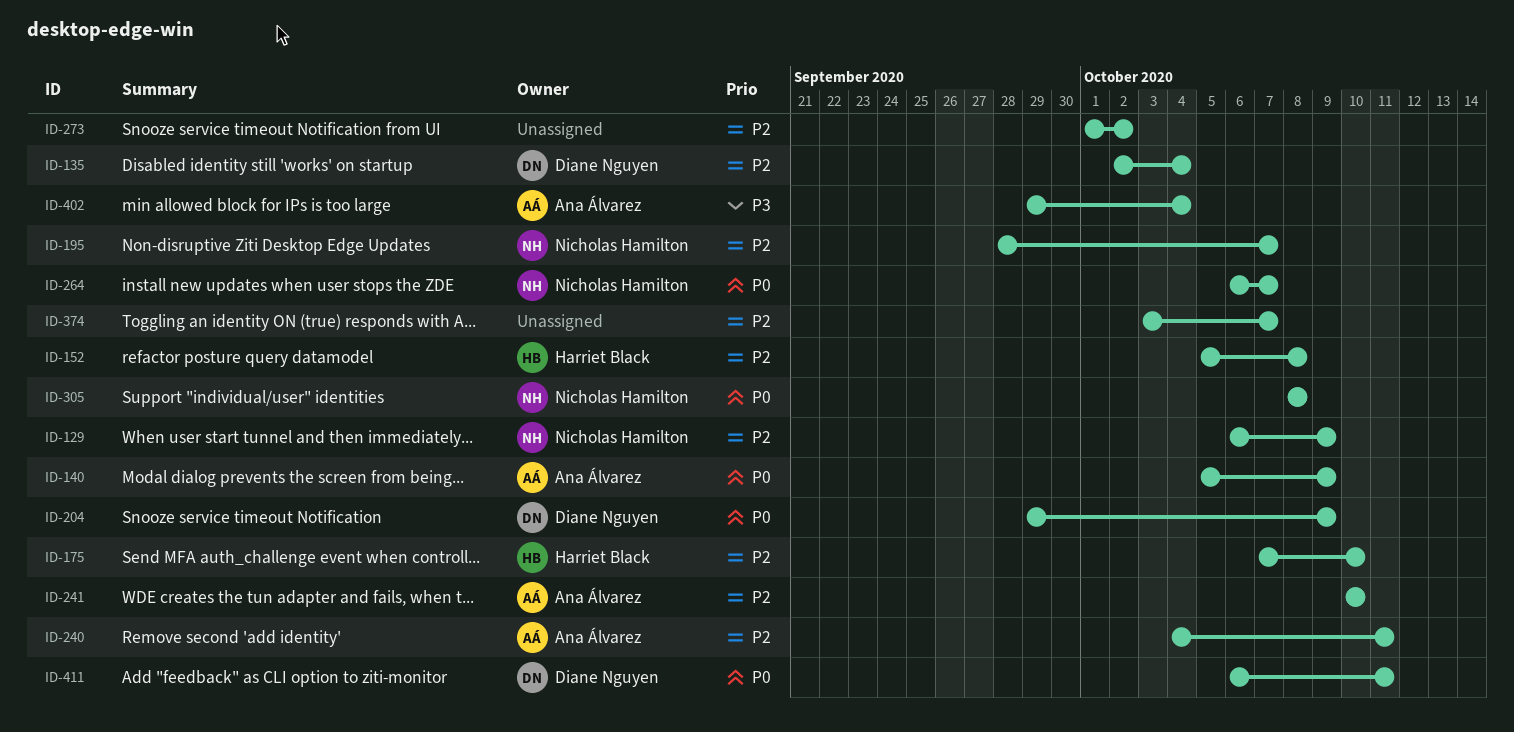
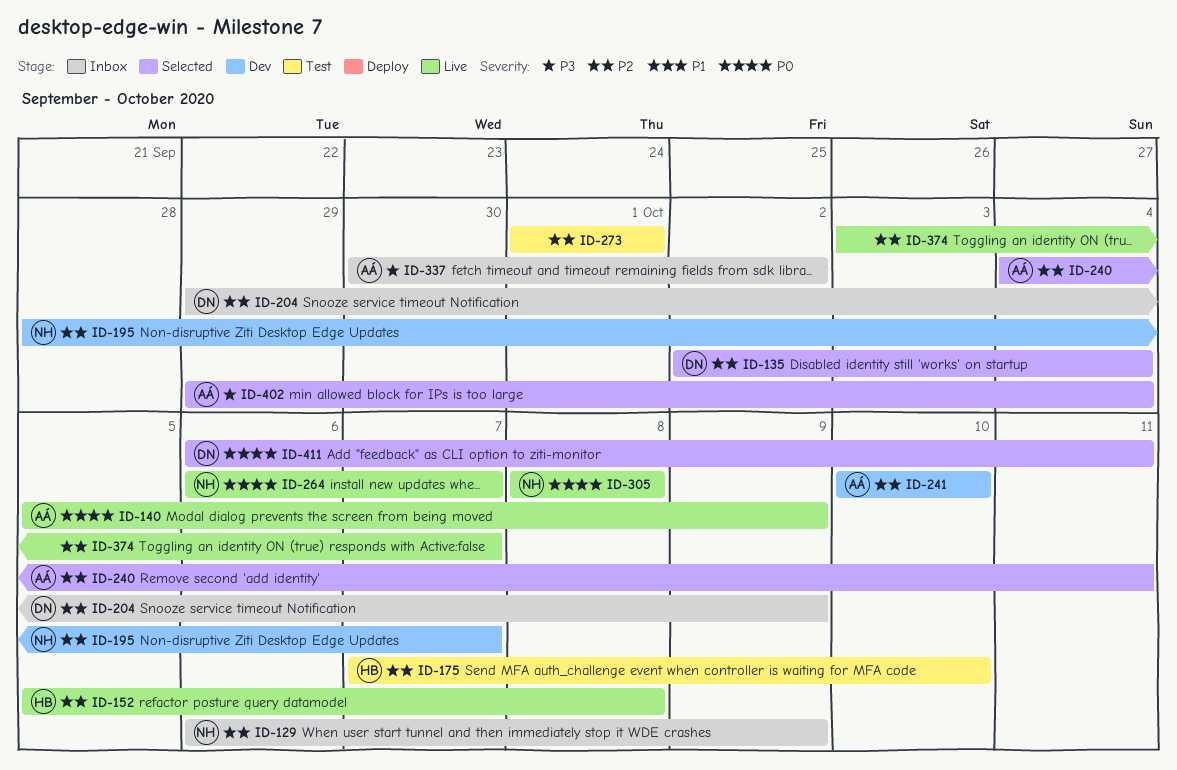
ID-204, priority: P0 -> P2
ID-273, due: Oct 2 -> Oct 1
ID-337: none -> present

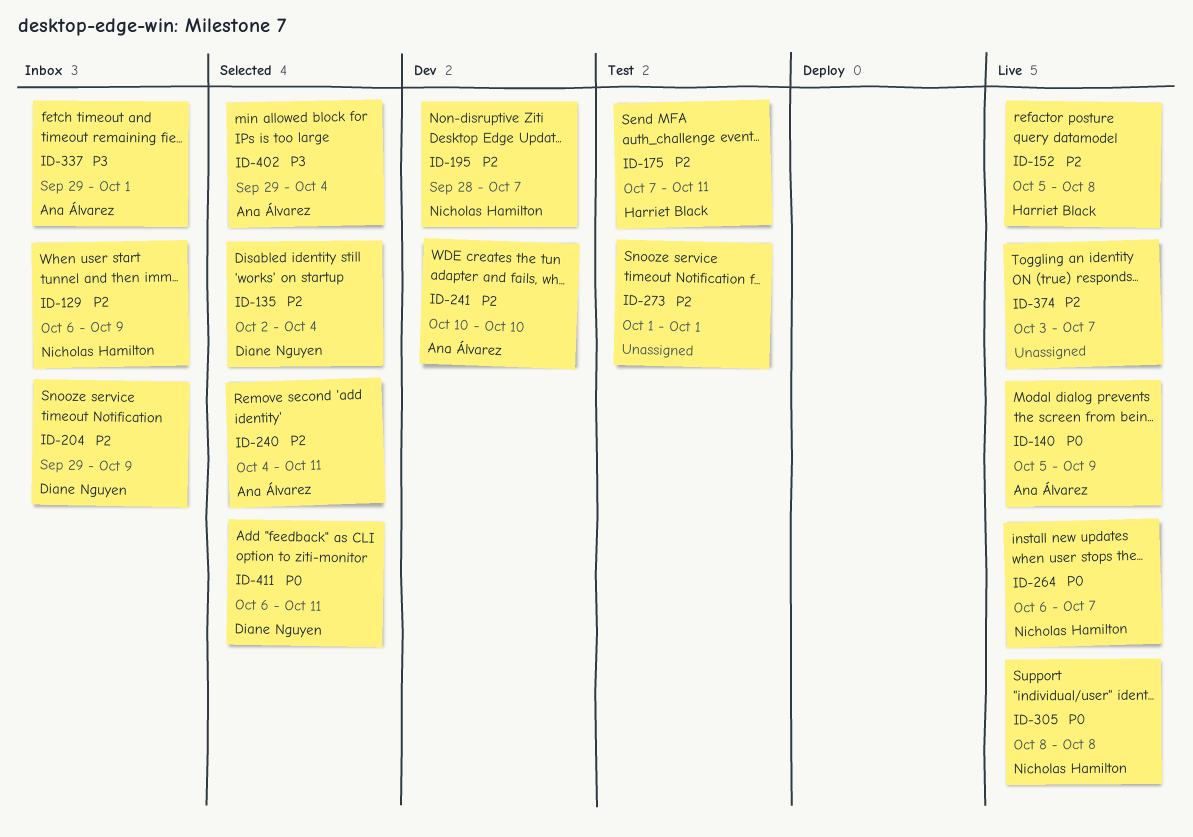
ID-175, due: Oct 10 -> Oct 11
ID-337, start: Sep 30 -> Sep 29
ID-337, due: Oct 2 -> Oct 1

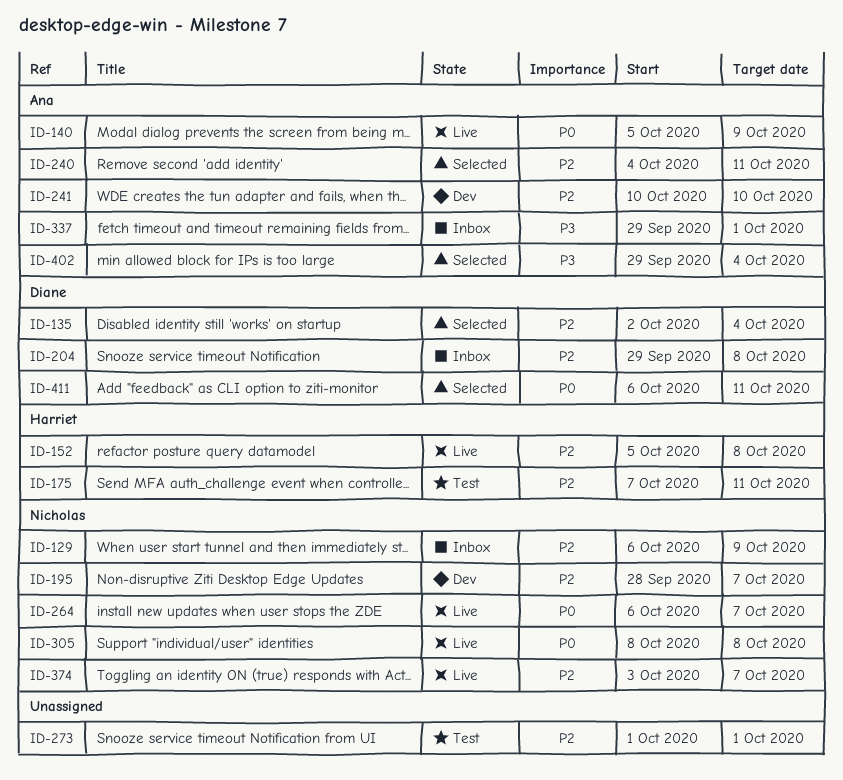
ID-204, due: Oct 9 -> Oct 8
ID-374, owner: none -> Nicholas Hamilton

